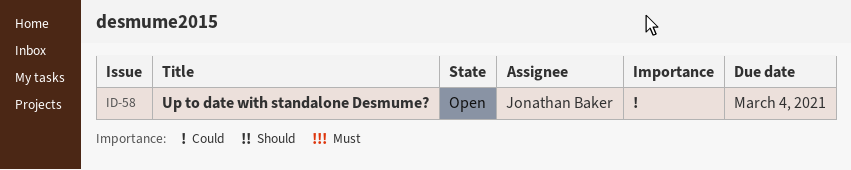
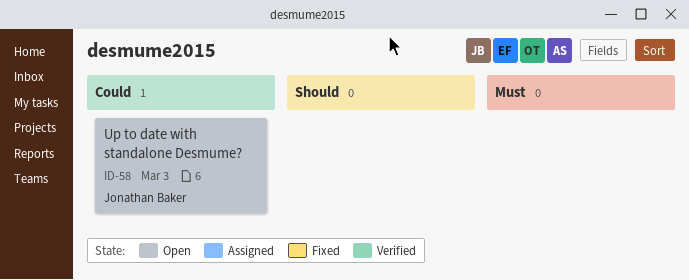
ID-58, due: Mar 4 -> Mar 3

